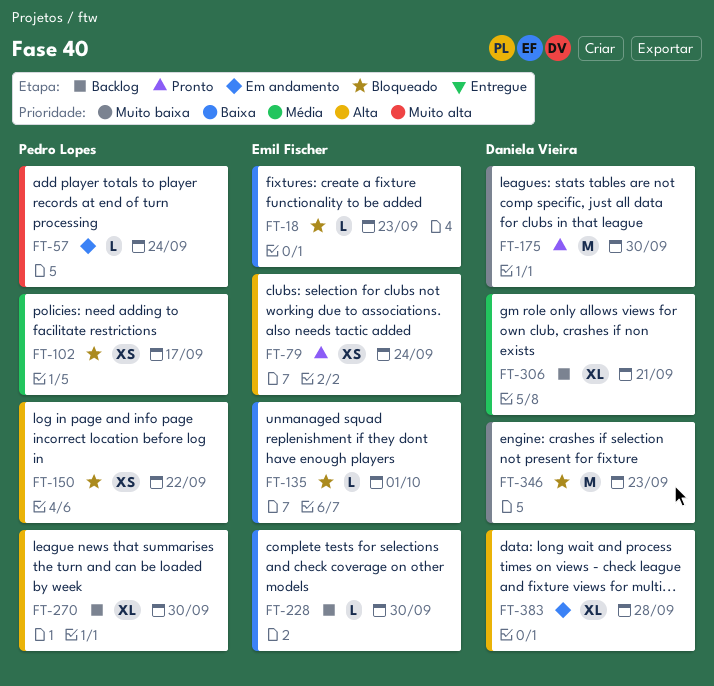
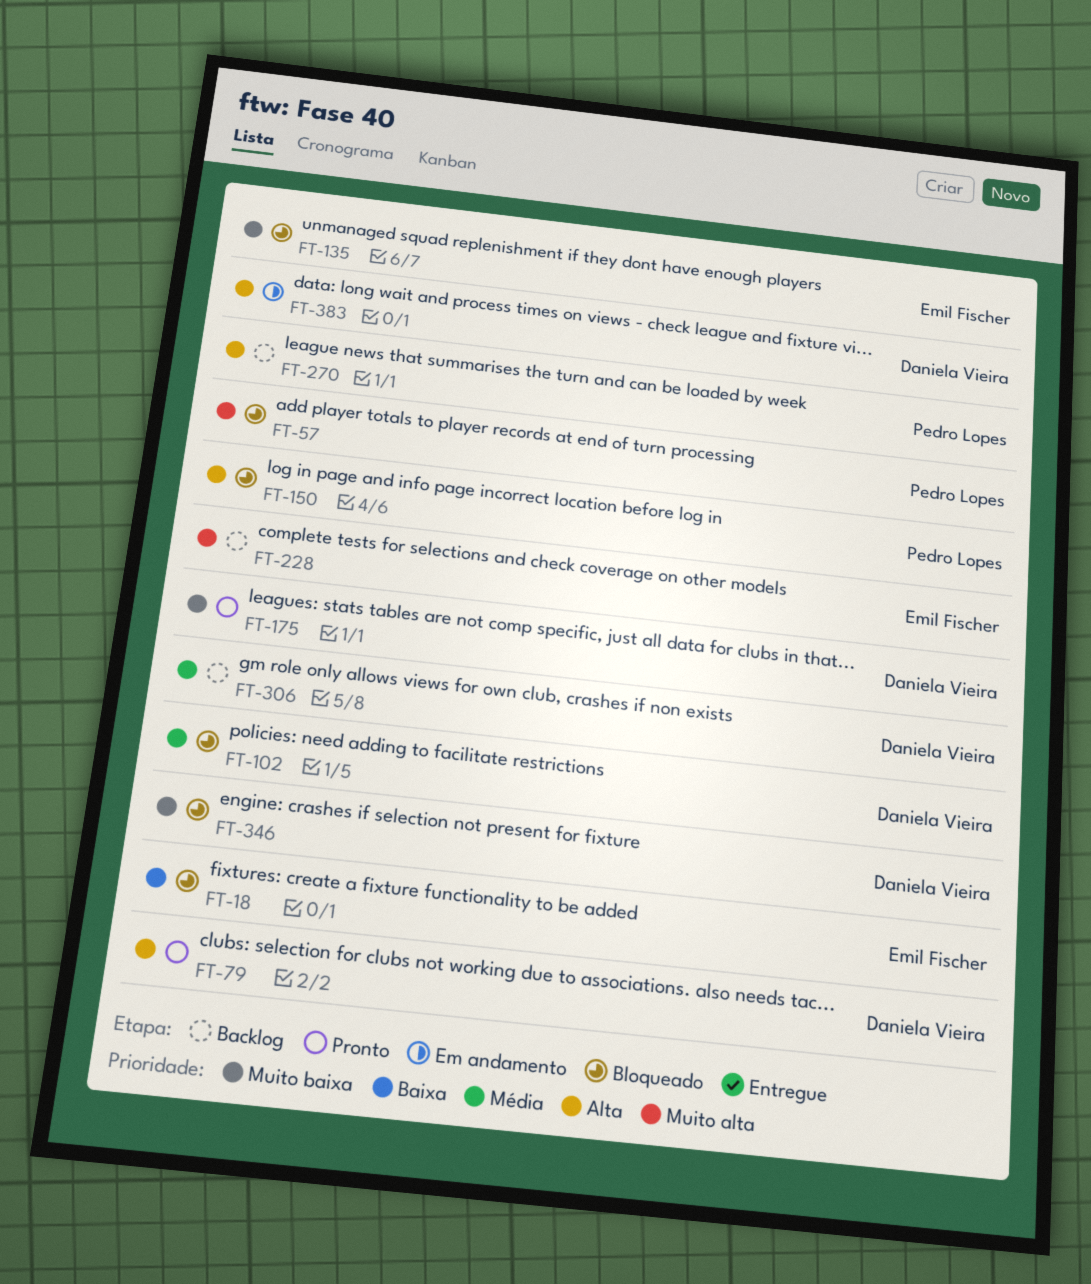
FT-57, status: Em andamento -> Bloqueado
FT-79, owner: Emil Fischer -> Daniela Vieira
FT-102, owner: Pedro Lopes -> Daniela Vieira
FT-135, priority: Baixa -> Muito baixa
FT-228, priority: Baixa -> Muito alta

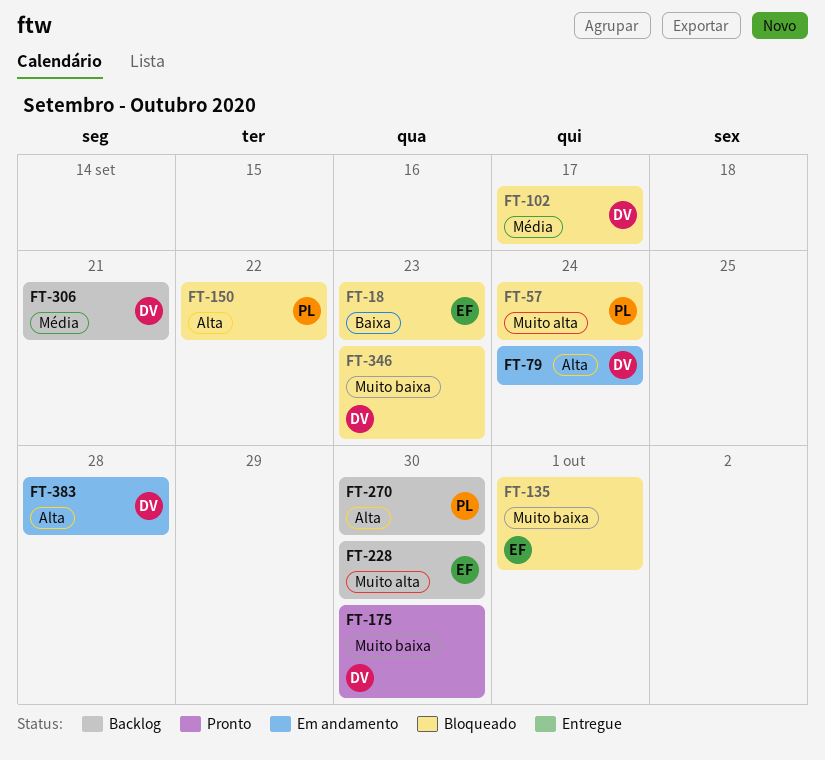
FT-79, status: Pronto -> Em andamento

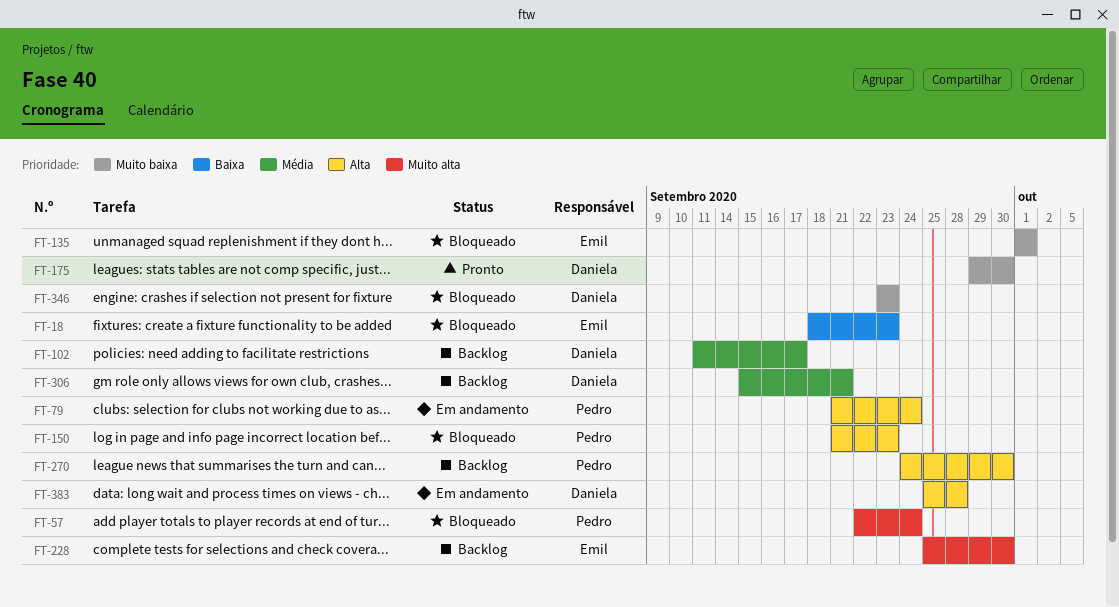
FT-79, owner: Daniela -> Pedro
FT-102, status: Bloqueado -> Backlog
FT-150, due: Sep 22 -> Sep 23

